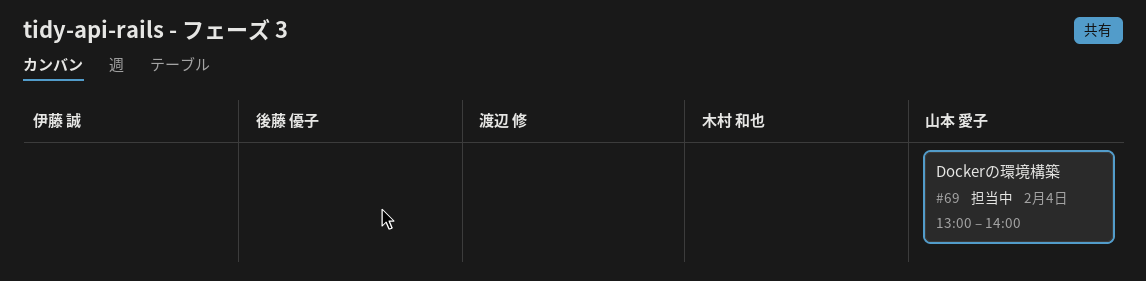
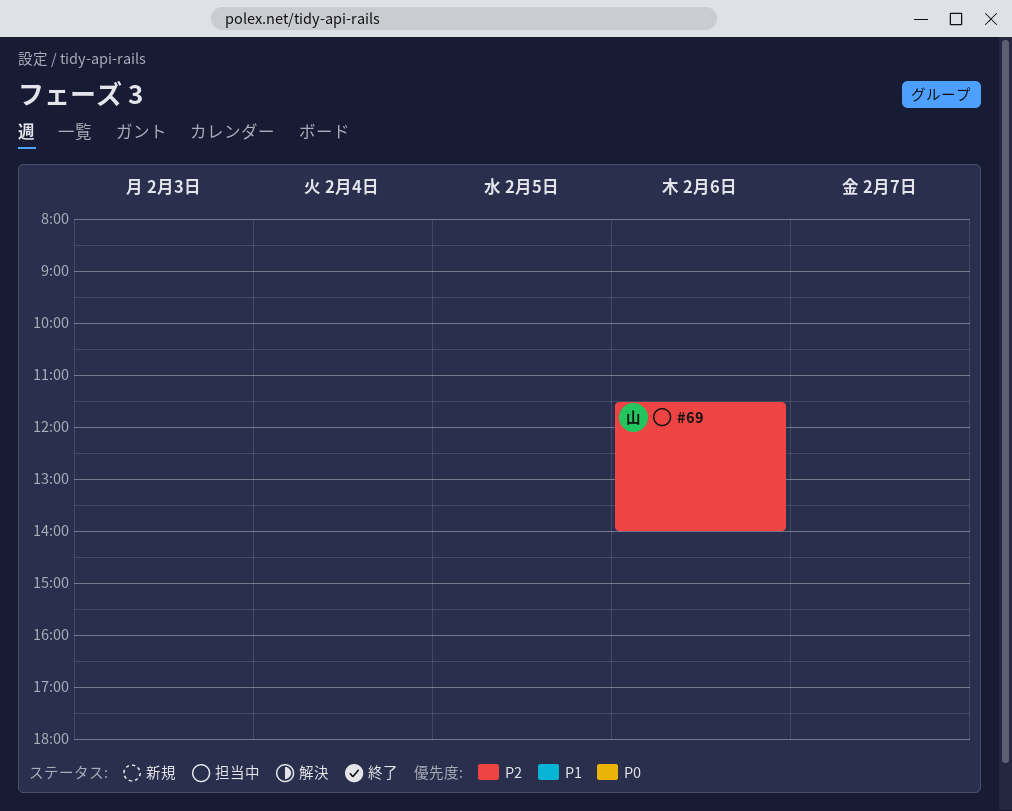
#69, day: Feb 4 -> Feb 6
#69, begins: 13:00 -> 11:30

